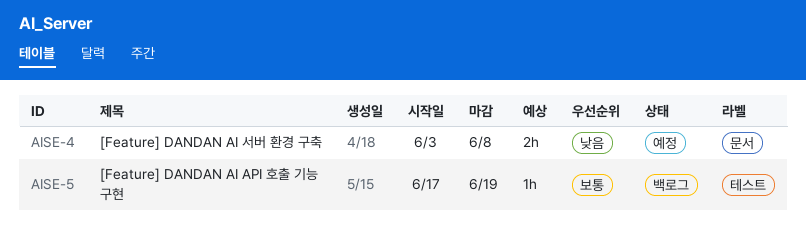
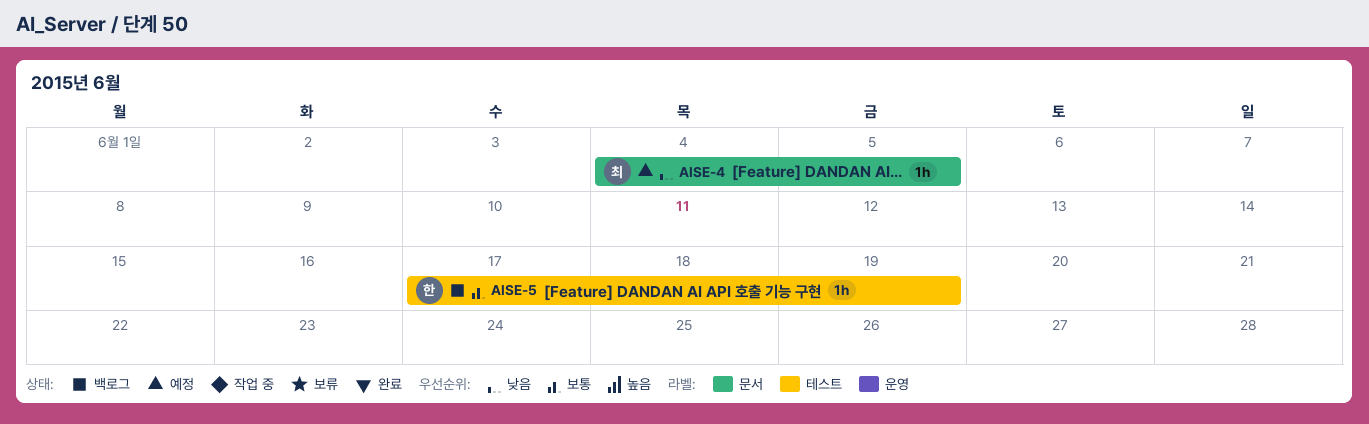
AISE-4, estimate: 2h -> 1h
AISE-4, start: Jun 3 -> Jun 4
AISE-4, due: Jun 8 -> Jun 5

